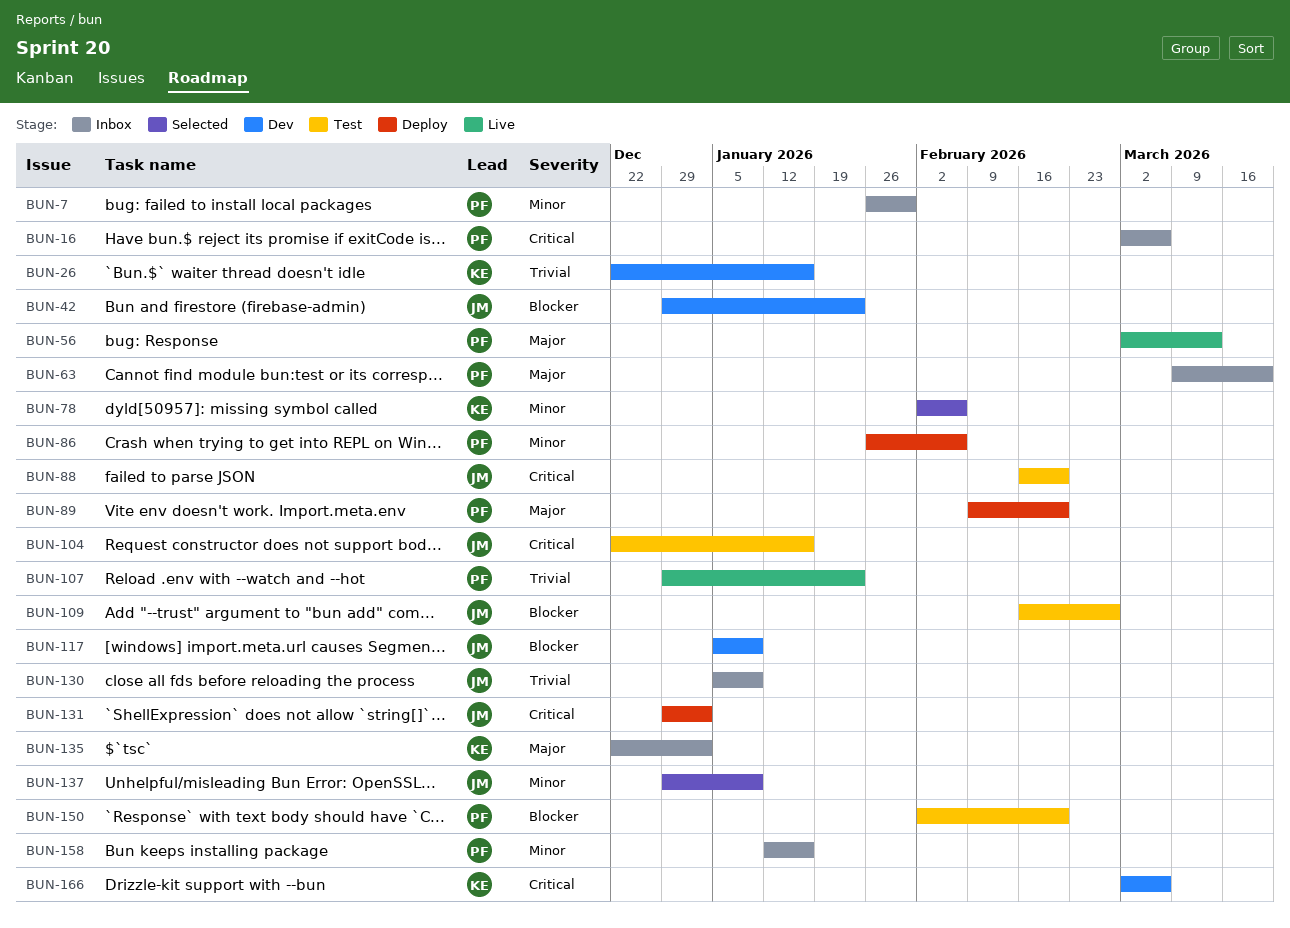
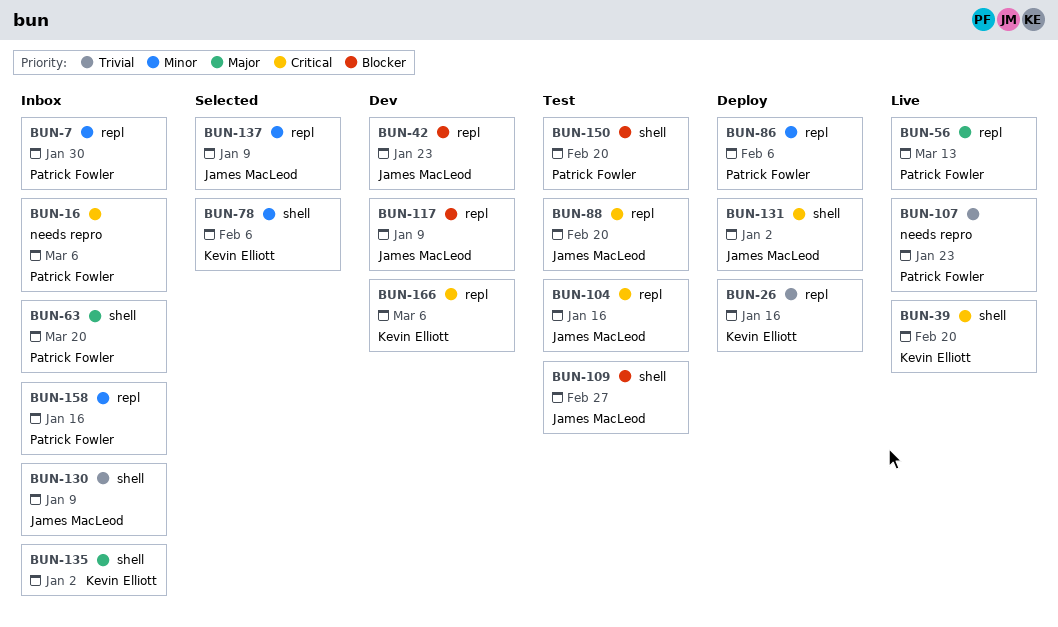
BUN-26, status: Dev -> Deploy
BUN-39: none -> present
BUN-89: present -> none

